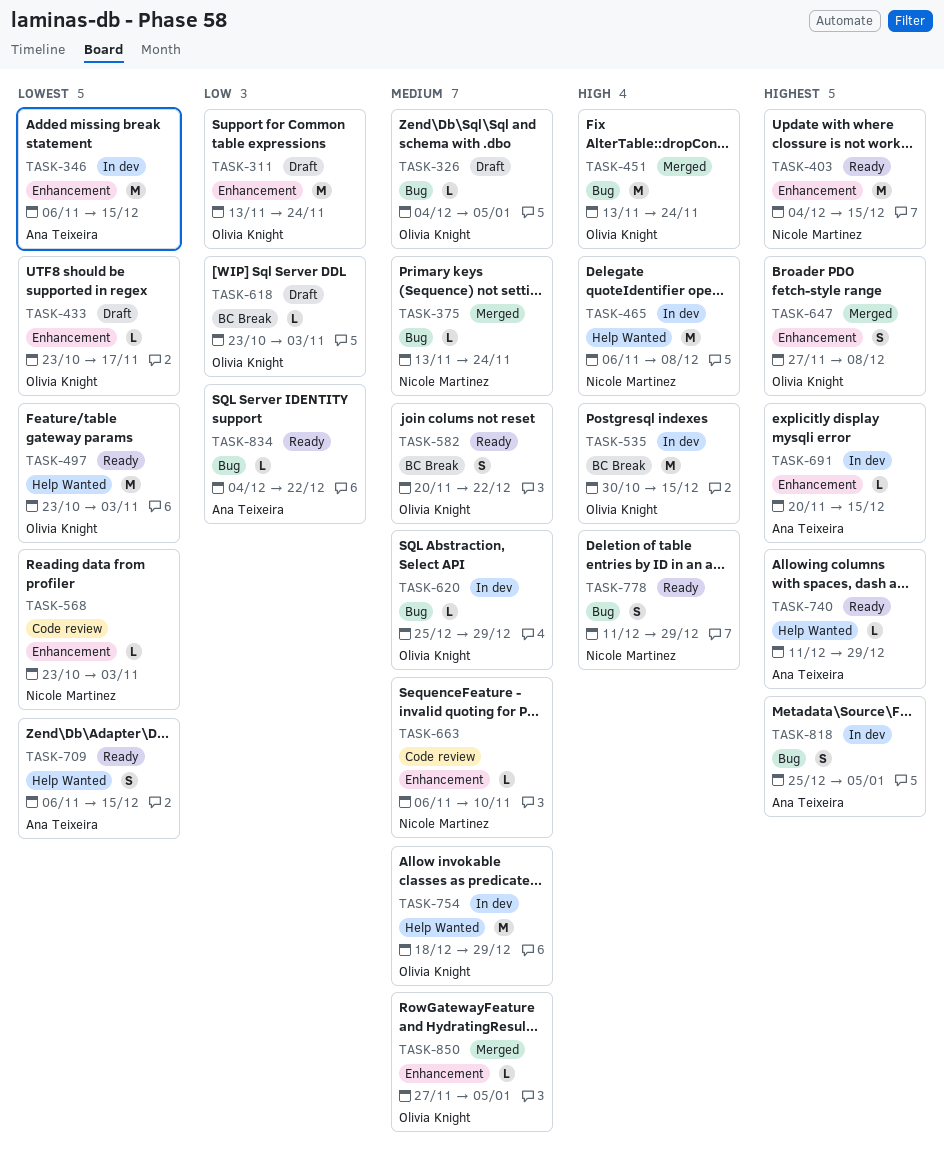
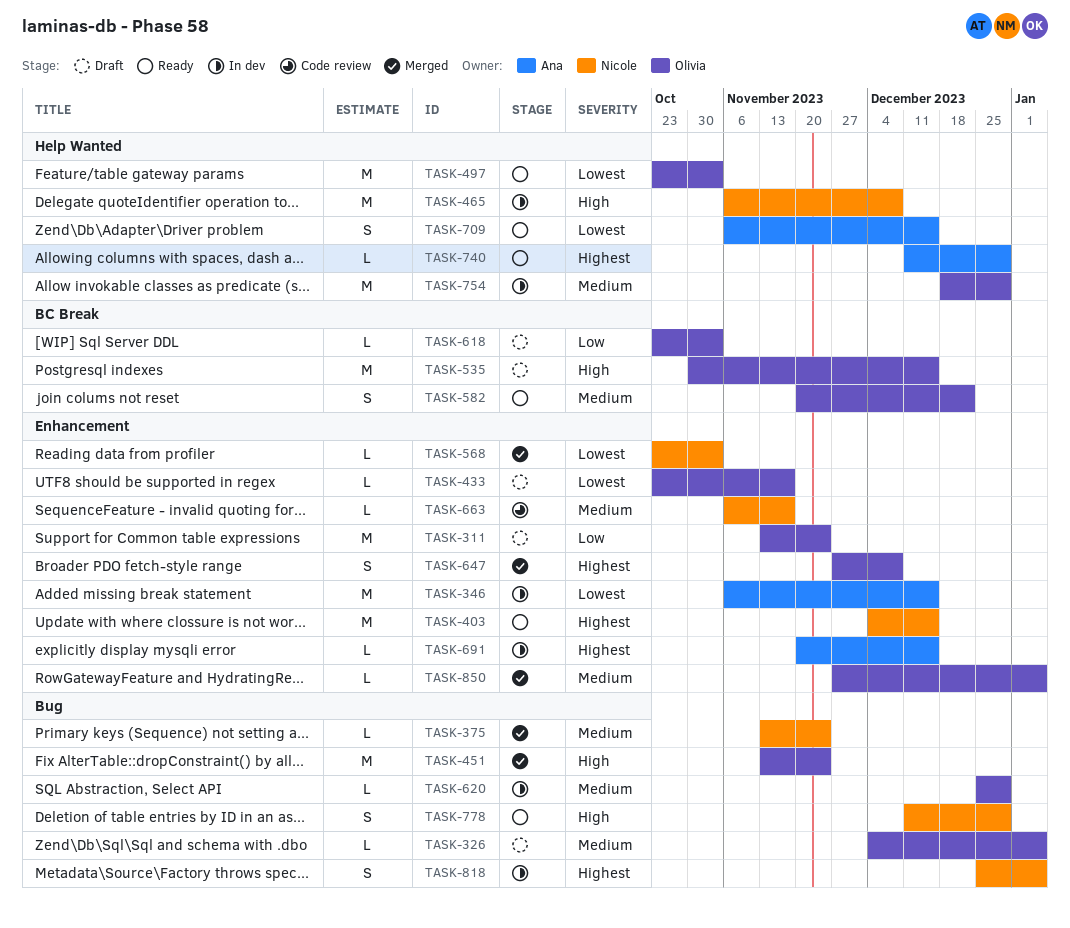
TASK-535, status: In dev -> Draft
TASK-568, status: Code review -> Merged
TASK-663, due: Nov 10 -> Nov 17
TASK-818, owner: Ana Teixeira -> Nicole Martinez
TASK-834: present -> none

